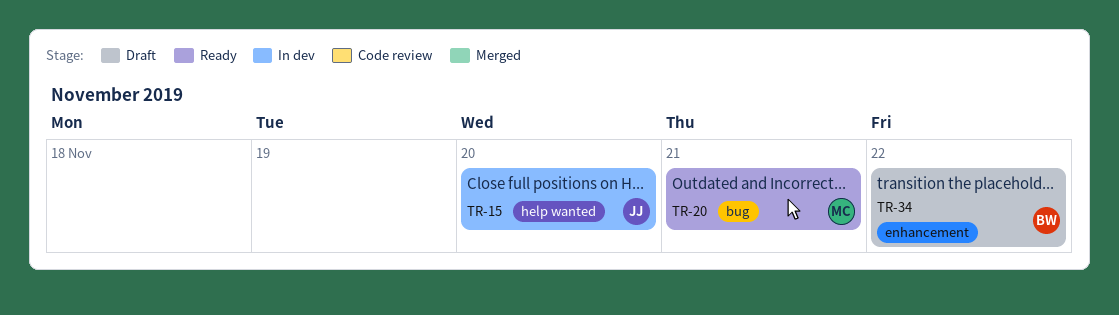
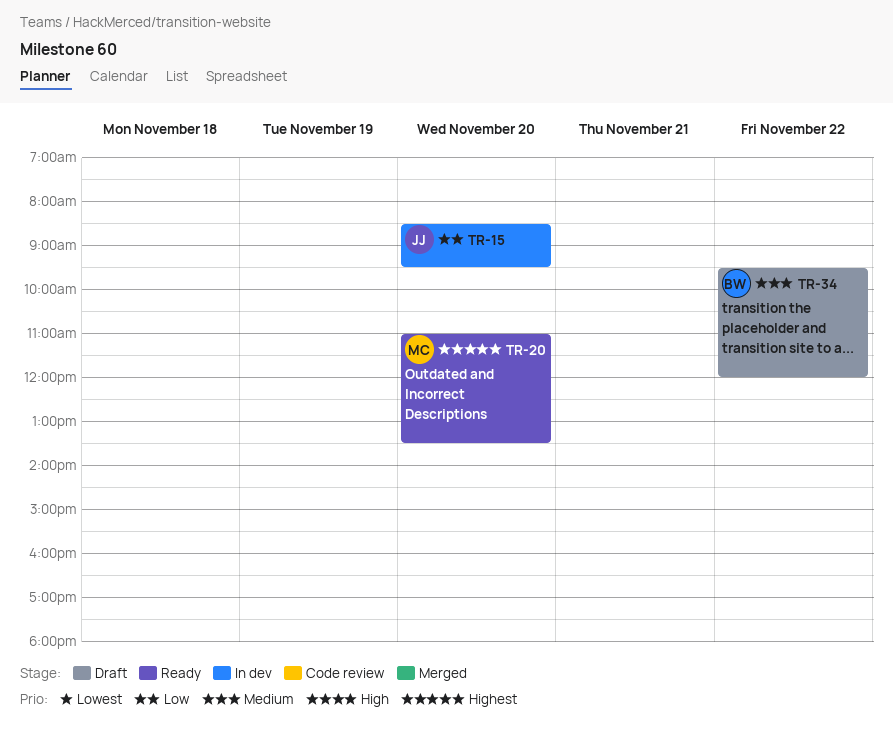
TR-20, day: Nov 21 -> Nov 20

